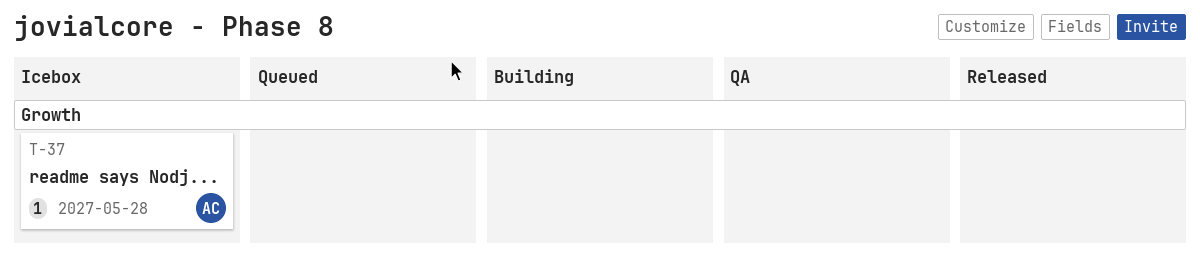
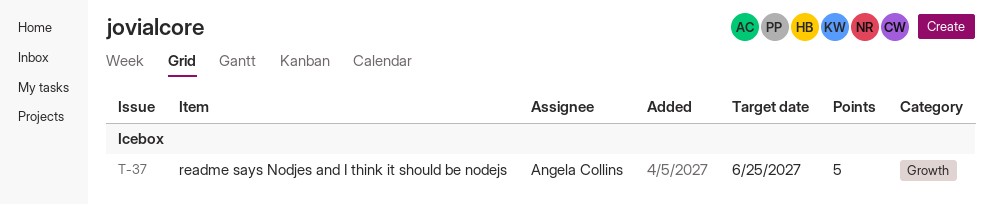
T-37, estimate: 1 -> 5
T-37, due: May 28 -> Jun 25

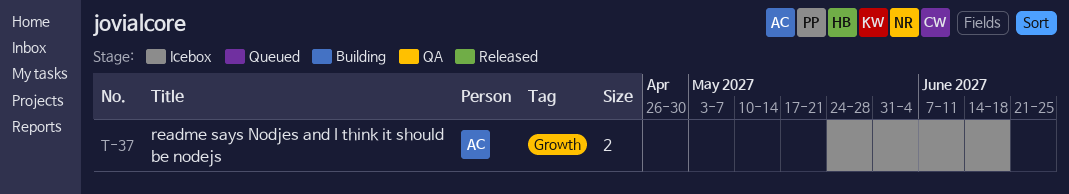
T-37, estimate: 5 -> 2
T-37, due: Jun 25 -> Jun 18

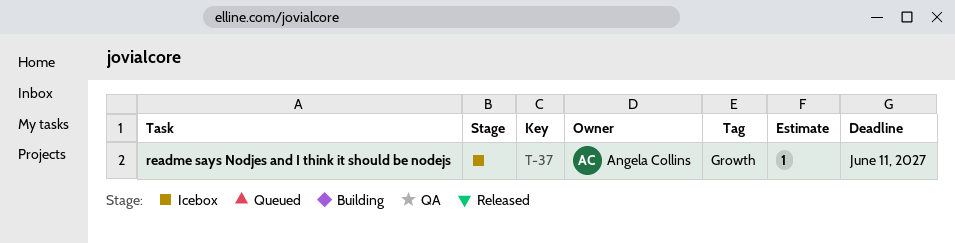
T-37, estimate: 2 -> 1
T-37, due: Jun 18 -> Jun 11

